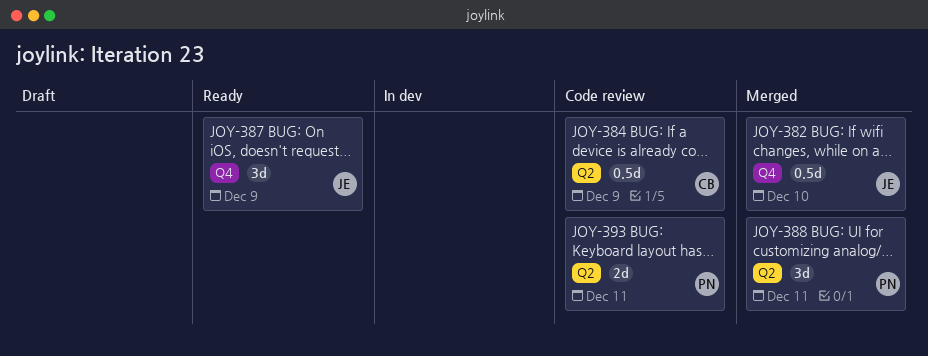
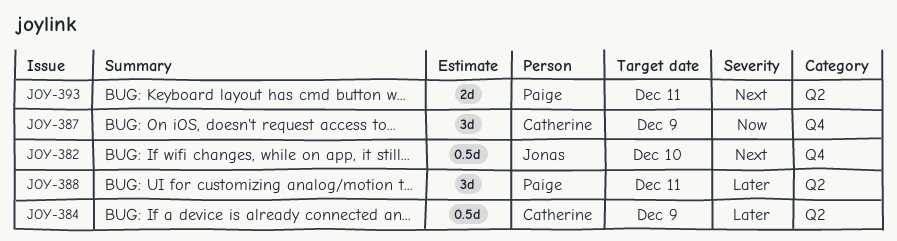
JOY-387, owner: Jonas -> Catherine

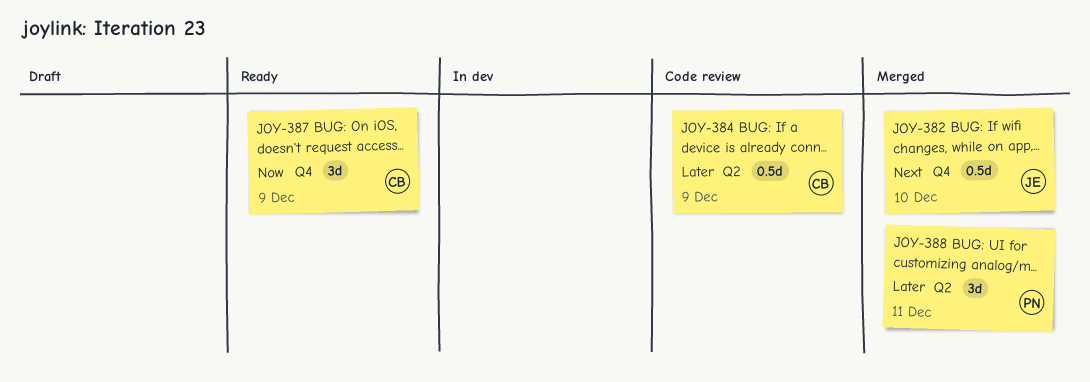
JOY-393: present -> none

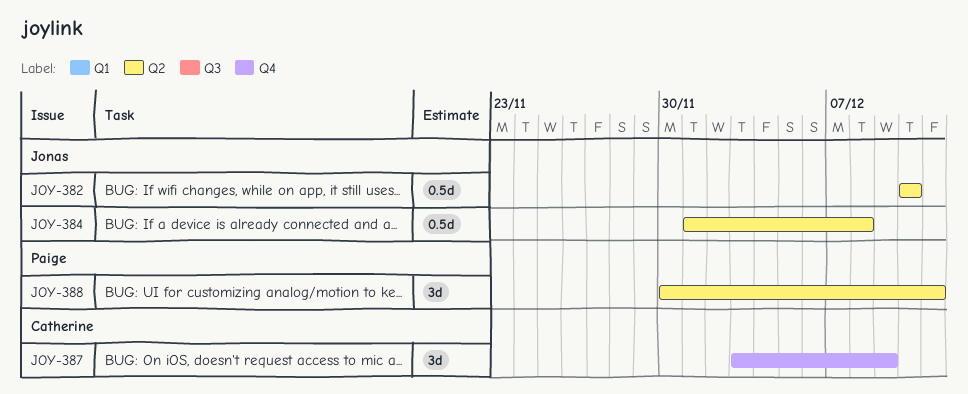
JOY-382, label: Q4 -> Q2
JOY-384, owner: Catherine -> Jonas
JOY-384, due: Dec 9 -> Dec 8

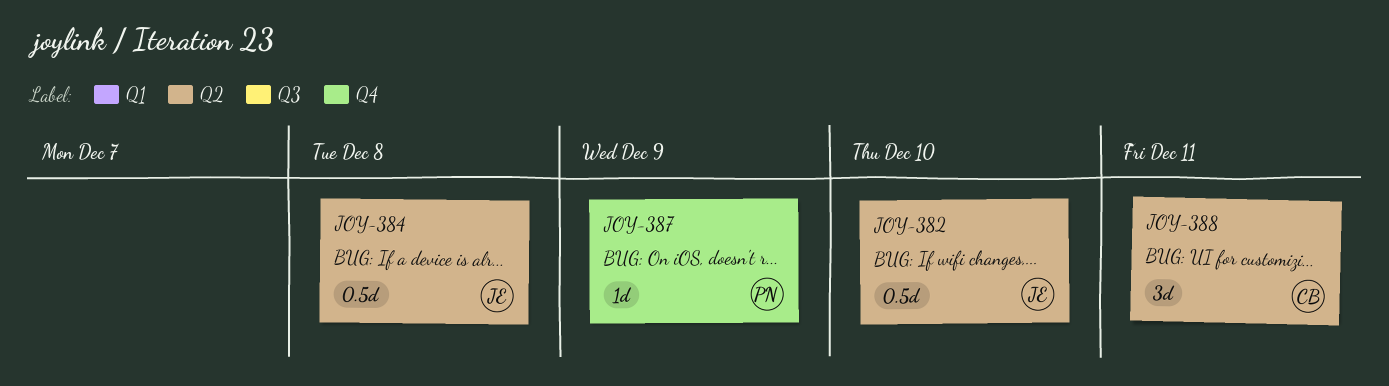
JOY-387, owner: Catherine -> Paige
JOY-387, estimate: 3d -> 1d
JOY-388, owner: Paige -> Catherine

